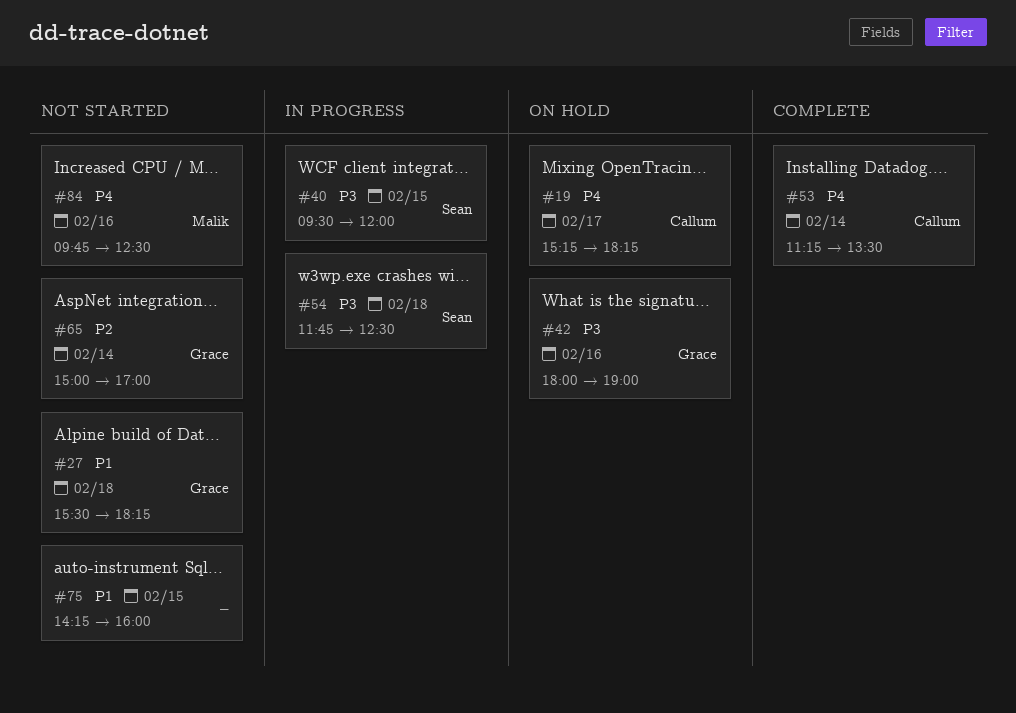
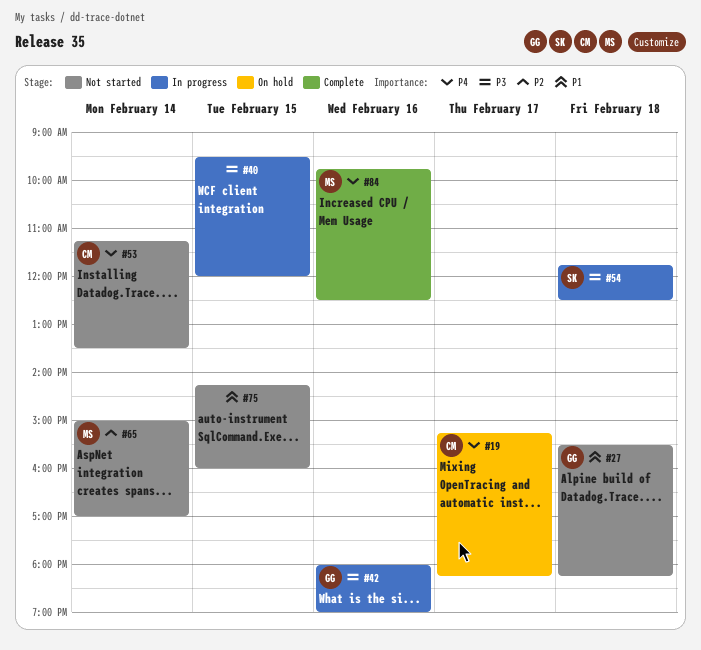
#40, owner: Sean -> none
#42, status: On hold -> In progress
#53, status: Complete -> Not started
#65, owner: Grace -> Malik
#84, status: Not started -> Complete

